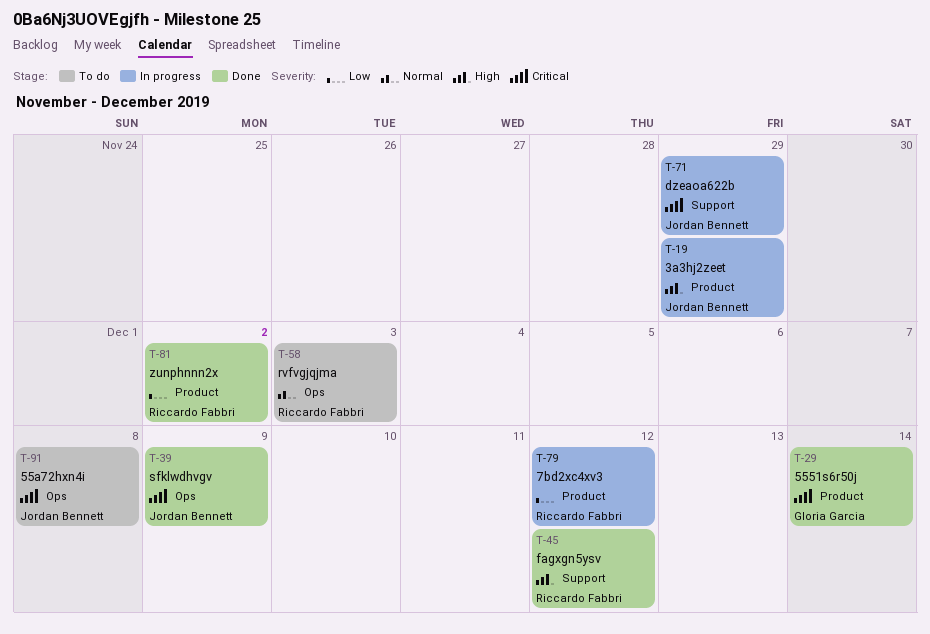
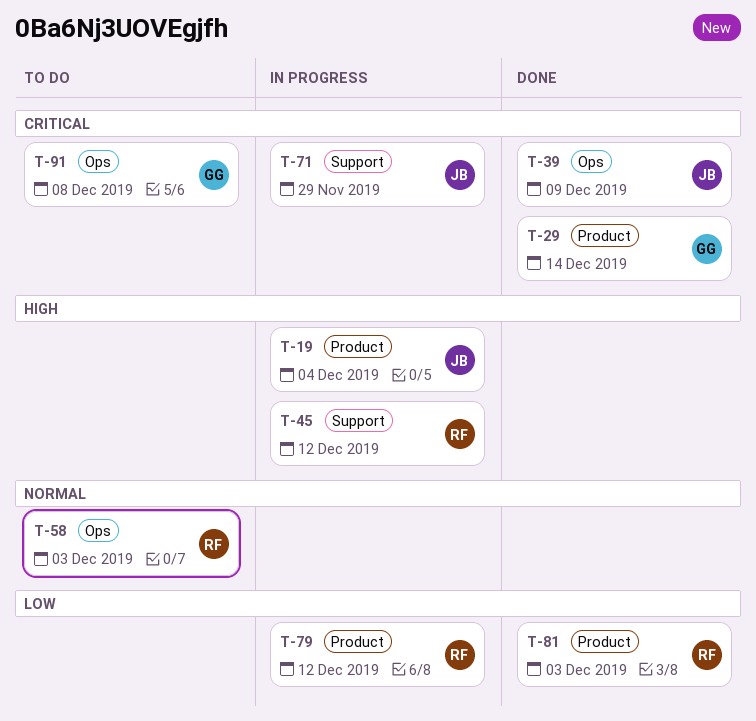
T-19, due: Nov 29 -> Dec 4
T-45, status: Done -> In progress
T-81, due: Dec 2 -> Dec 3
T-91, owner: Jordan Bennett -> Gloria Garcia

